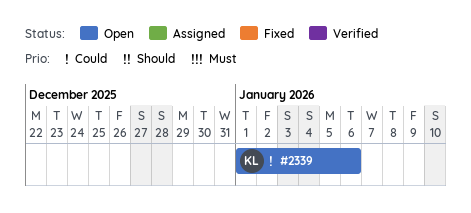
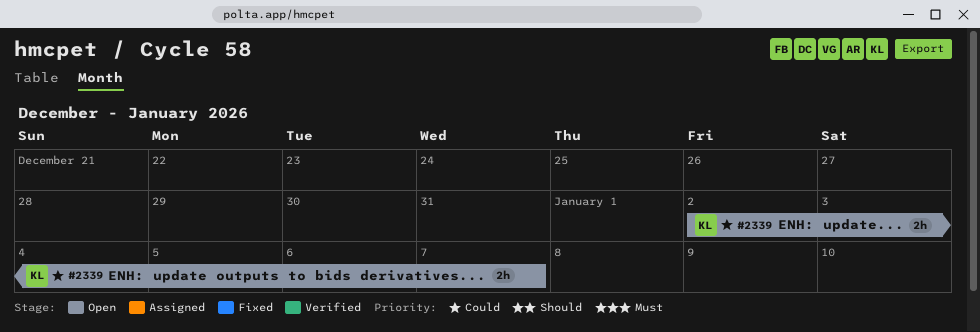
#2339, start: Jan 1 -> Jan 2
#2339, due: Jan 6 -> Jan 7

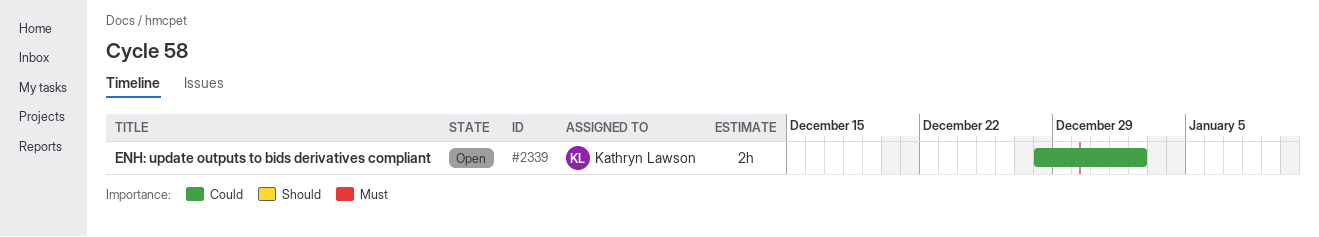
#2339, start: Jan 2 -> Dec 28
#2339, due: Jan 7 -> Jan 2

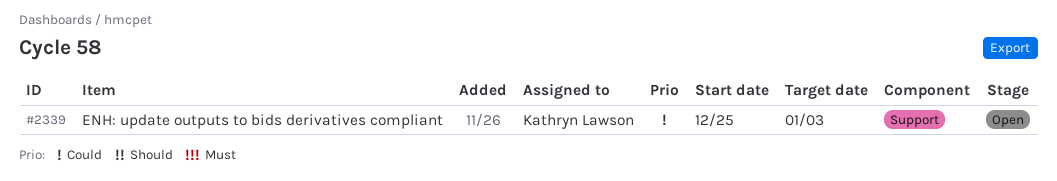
#2339, start: Dec 28 -> Dec 25
#2339, due: Jan 2 -> Jan 3

